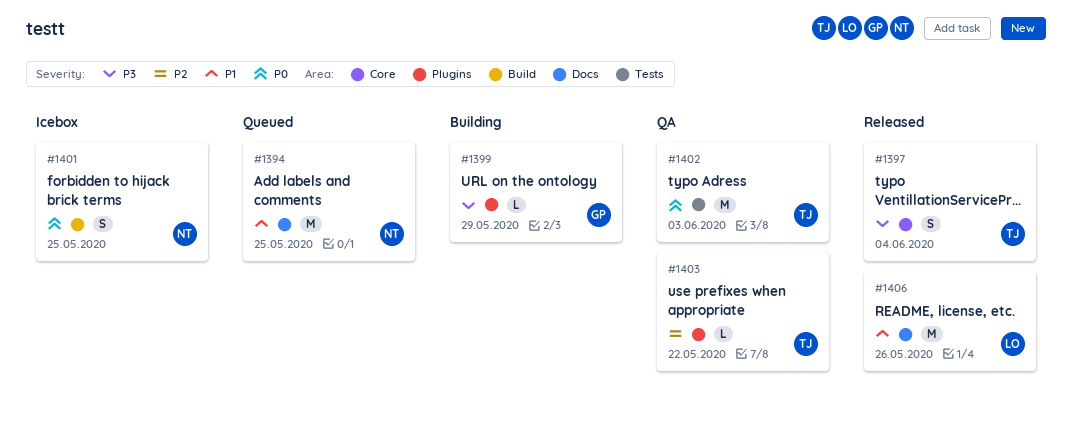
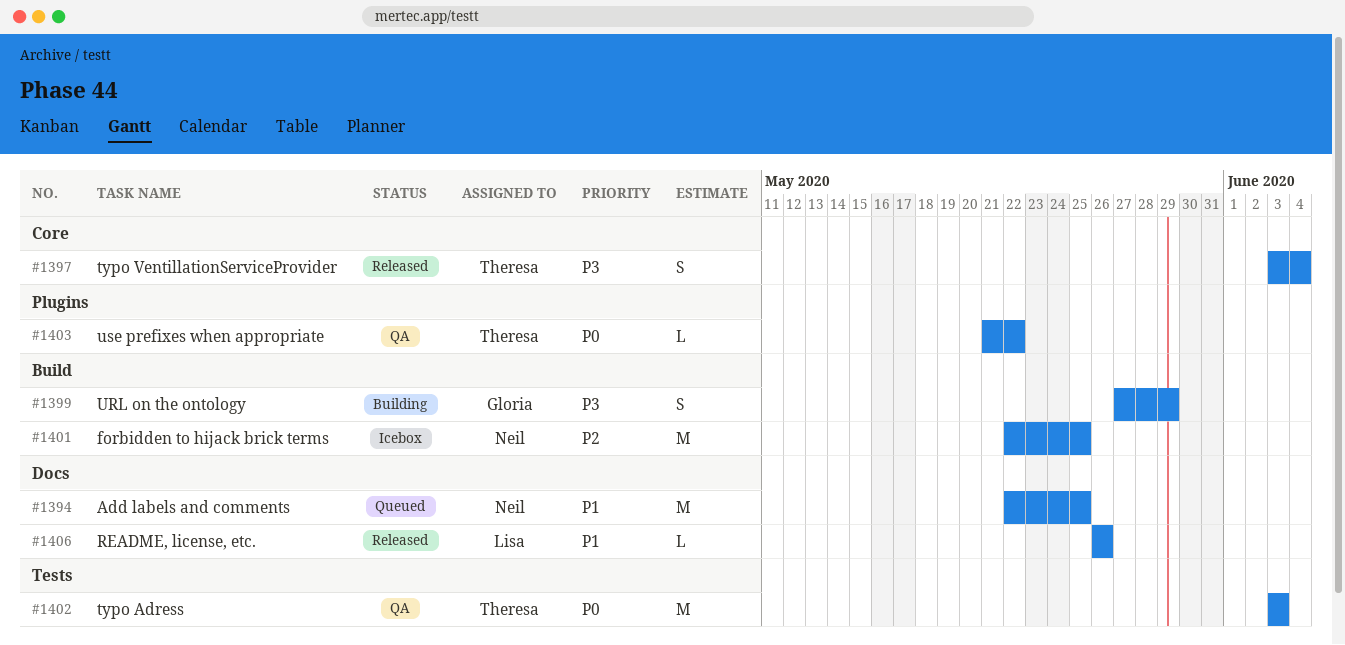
#1399, label: Plugins -> Build
#1399, estimate: L -> S
#1401, priority: P0 -> P2
#1401, estimate: S -> M
#1403, priority: P2 -> P0
#1406, estimate: M -> L

